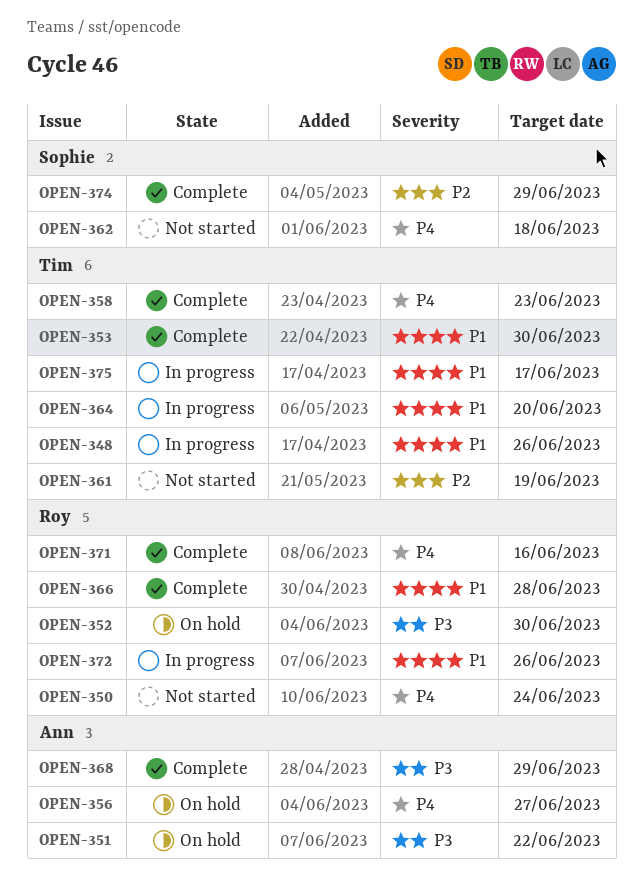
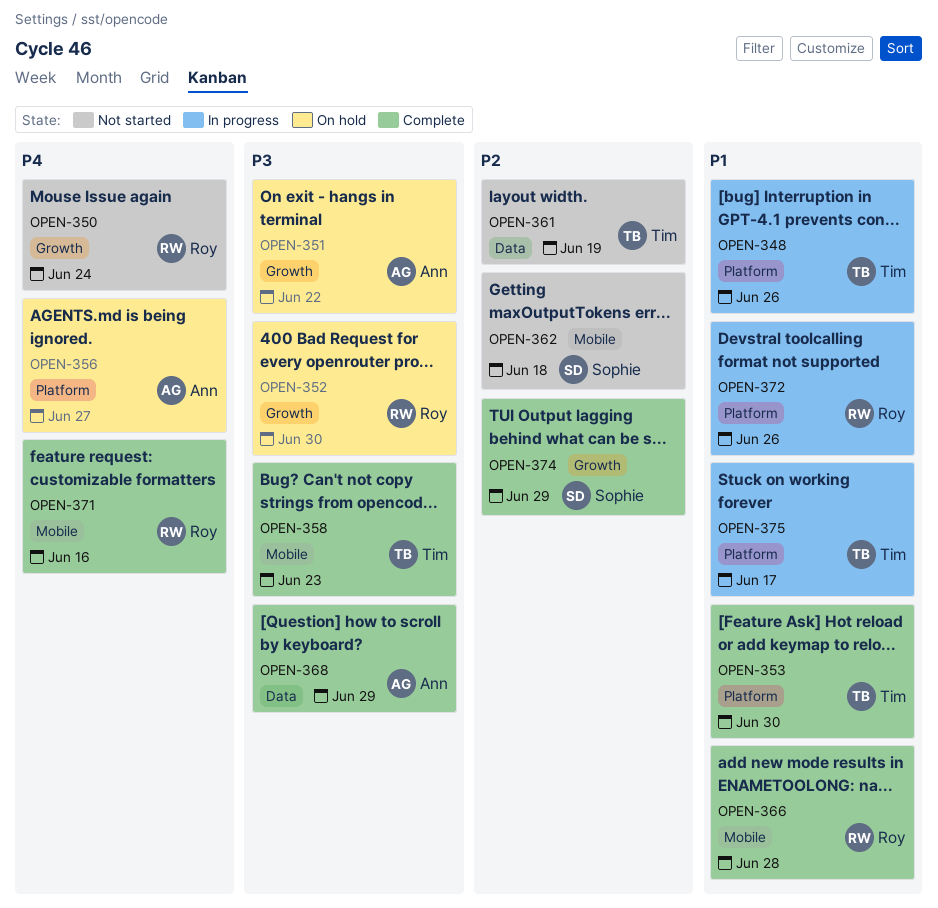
OPEN-358, priority: P4 -> P3
OPEN-362, priority: P4 -> P2
OPEN-364: present -> none

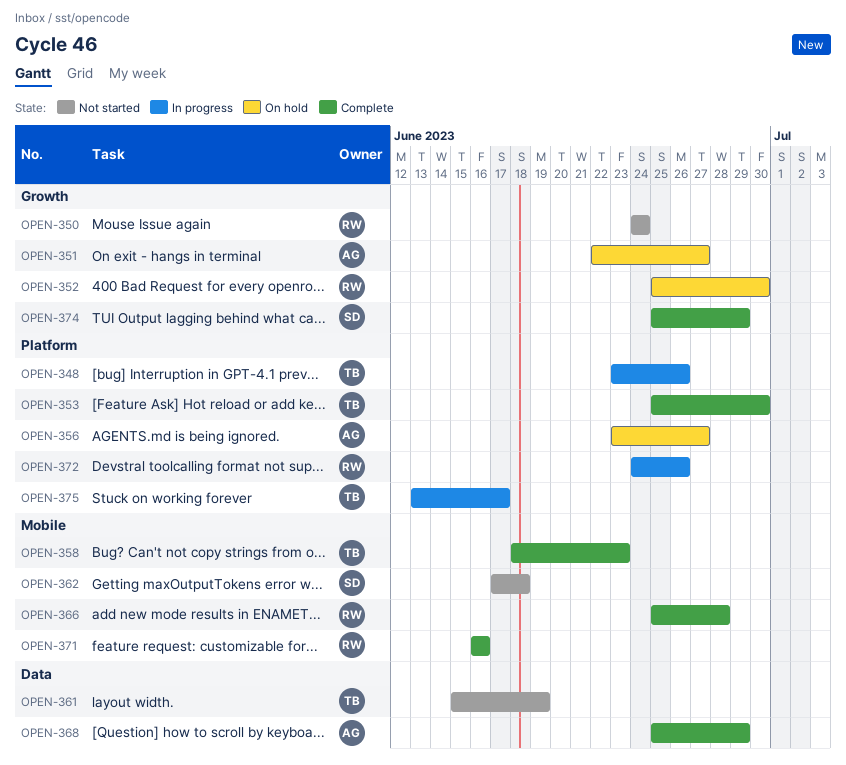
OPEN-351, due: Jun 22 -> Jun 27

